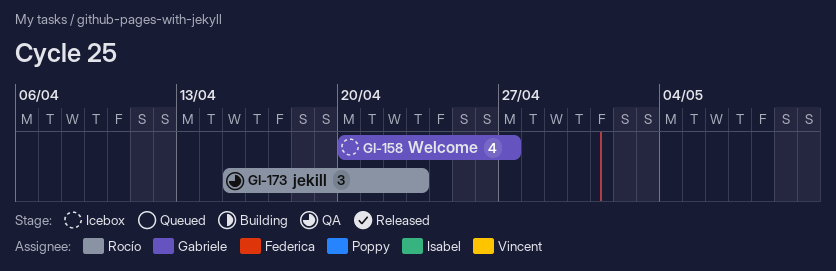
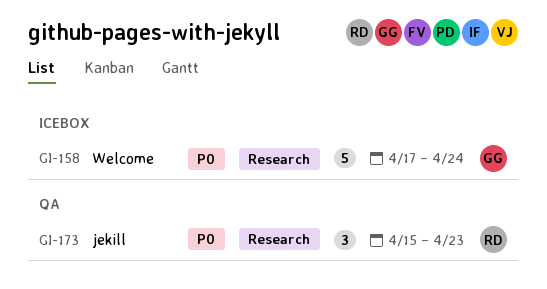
GI-158, estimate: 4 -> 5
GI-158, start: Apr 20 -> Apr 17
GI-158, due: Apr 27 -> Apr 24

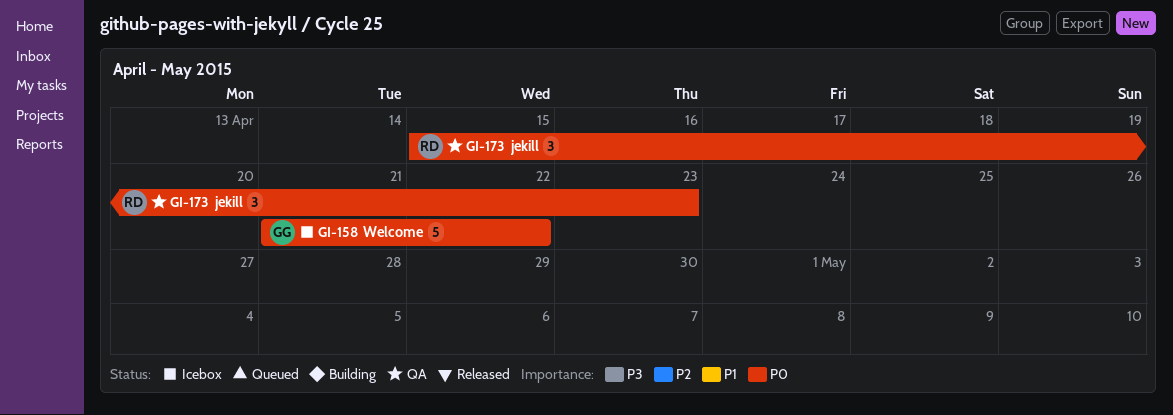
GI-158, start: Apr 17 -> Apr 21
GI-158, due: Apr 24 -> Apr 22

